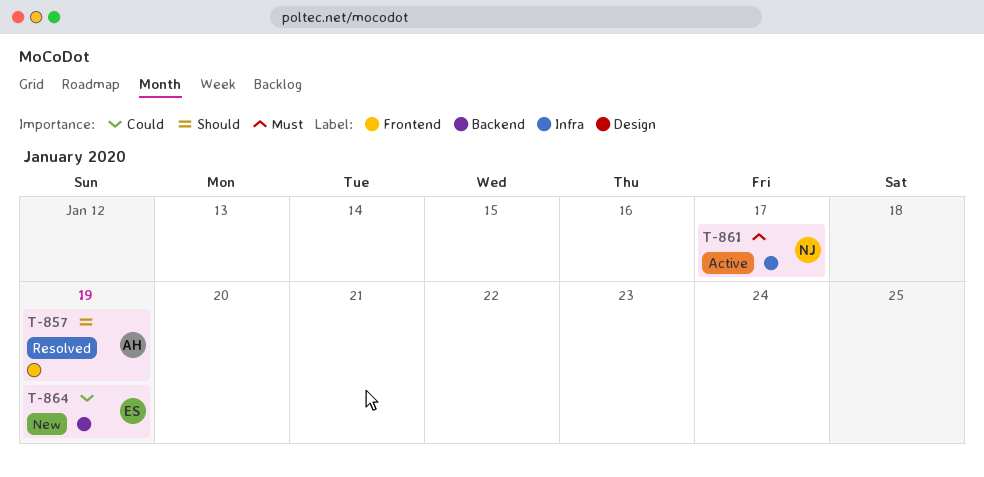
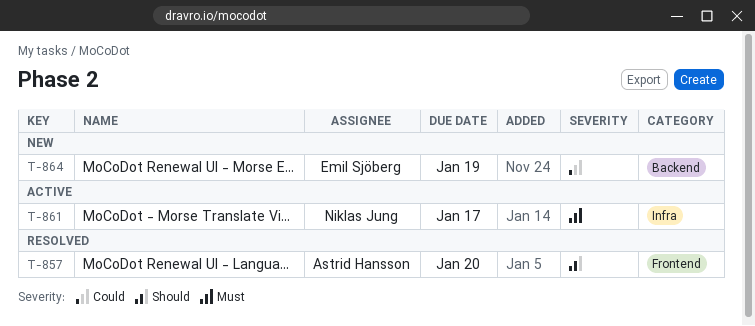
T-857, due: Jan 19 -> Jan 20

